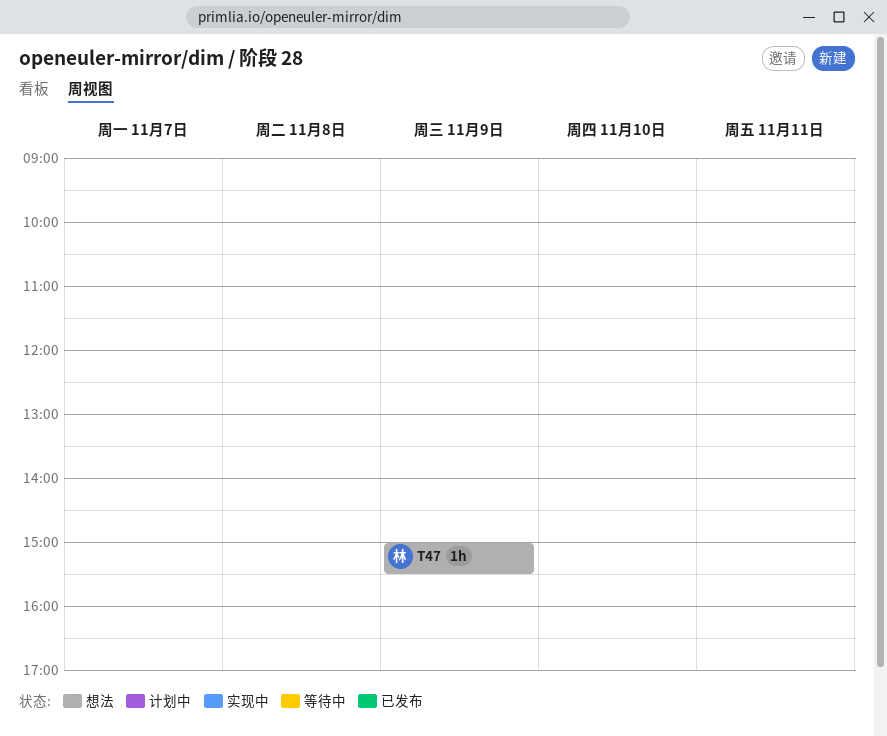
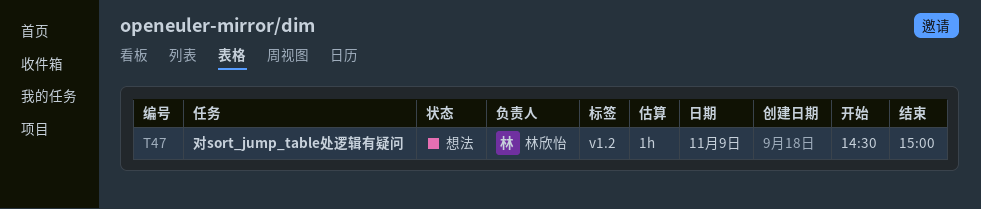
T47, begins: 15:00 -> 14:30
T47, ends: 15:30 -> 15:00

